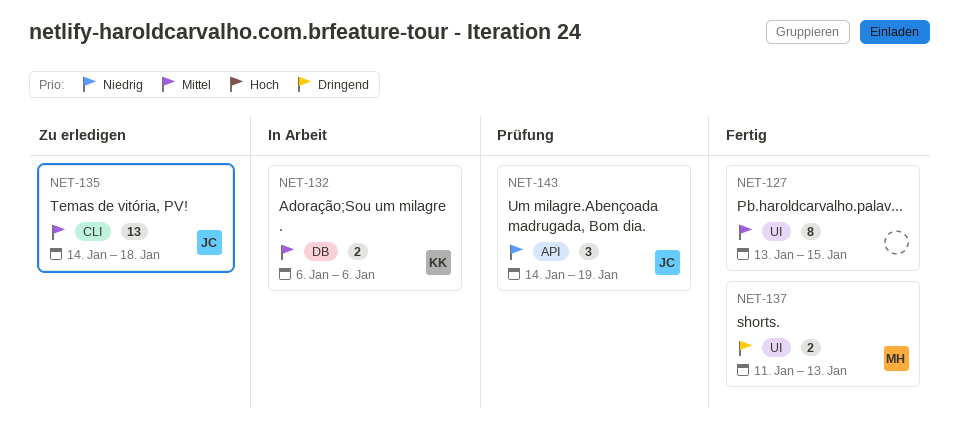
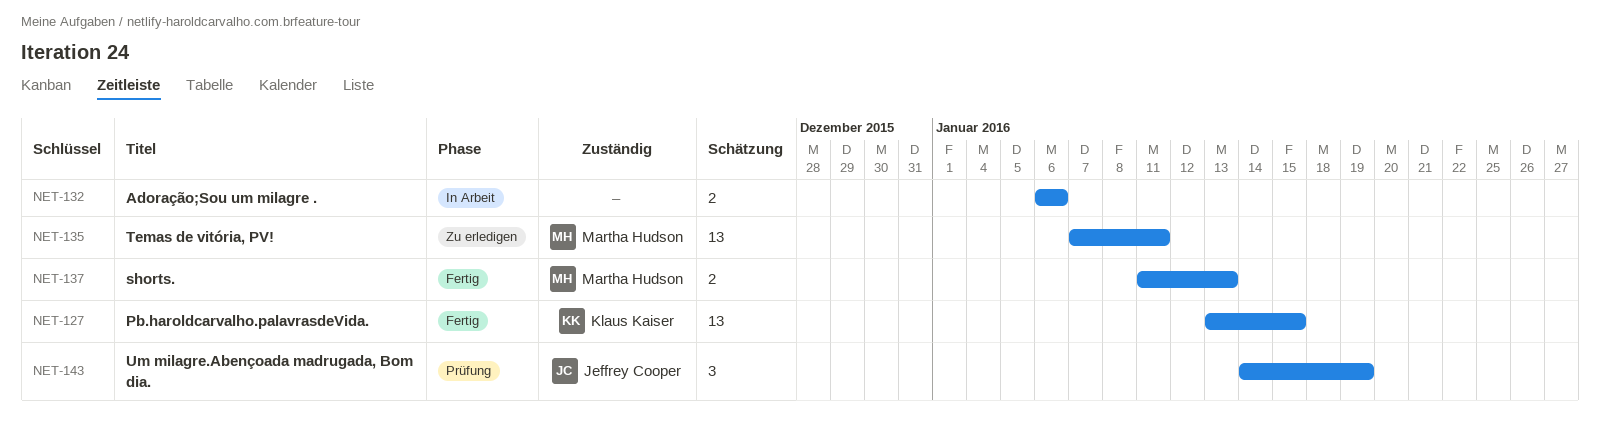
NET-127, owner: none -> Klaus Kaiser
NET-127, estimate: 8 -> 13
NET-132, owner: Klaus Kaiser -> none
NET-135, owner: Jeffrey Cooper -> Martha Hudson
NET-135, start: Jan 14 -> Jan 7
NET-135, due: Jan 18 -> Jan 11

